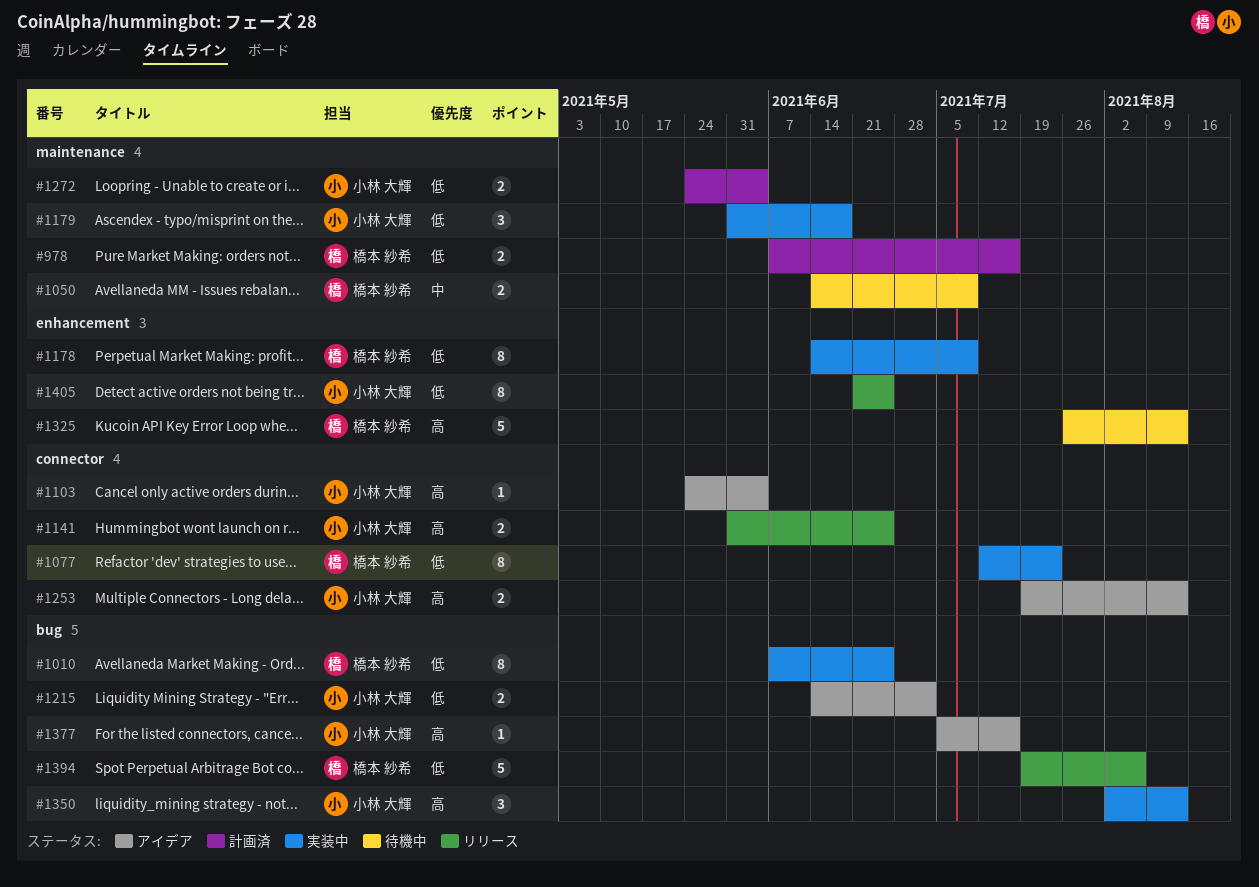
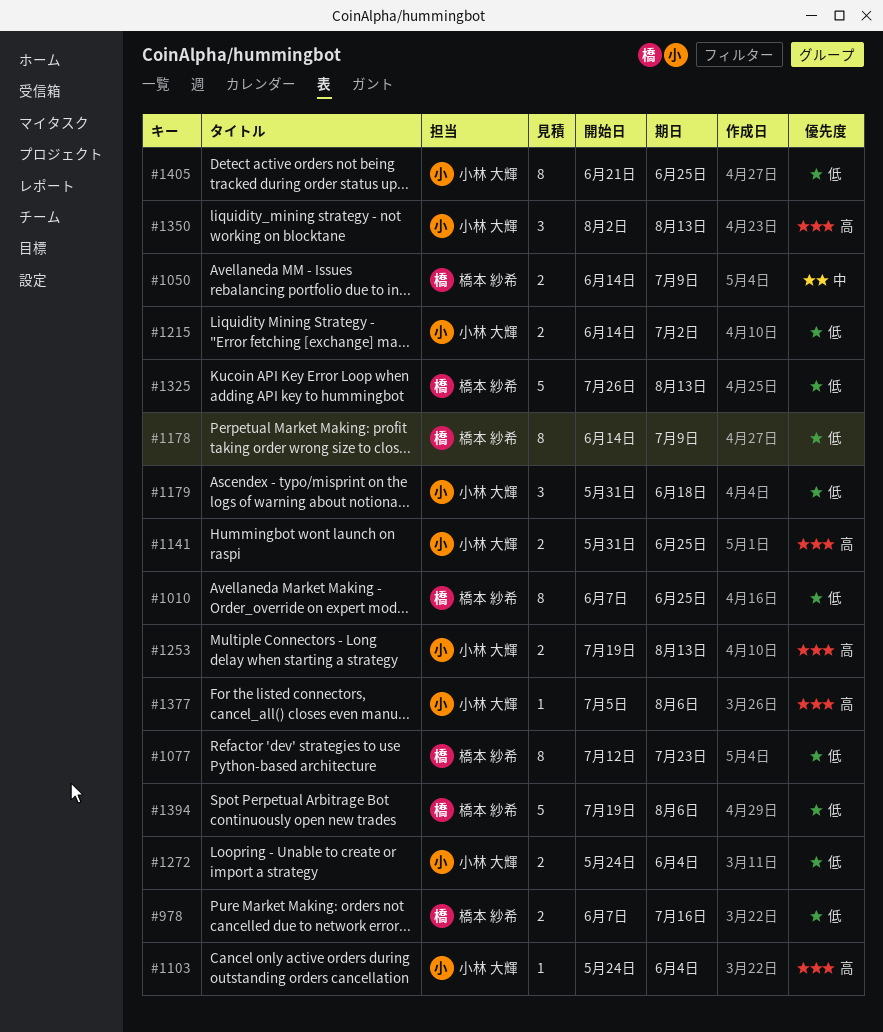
#1325, priority: 高 -> 低
#1377, due: Jul 16 -> Aug 6

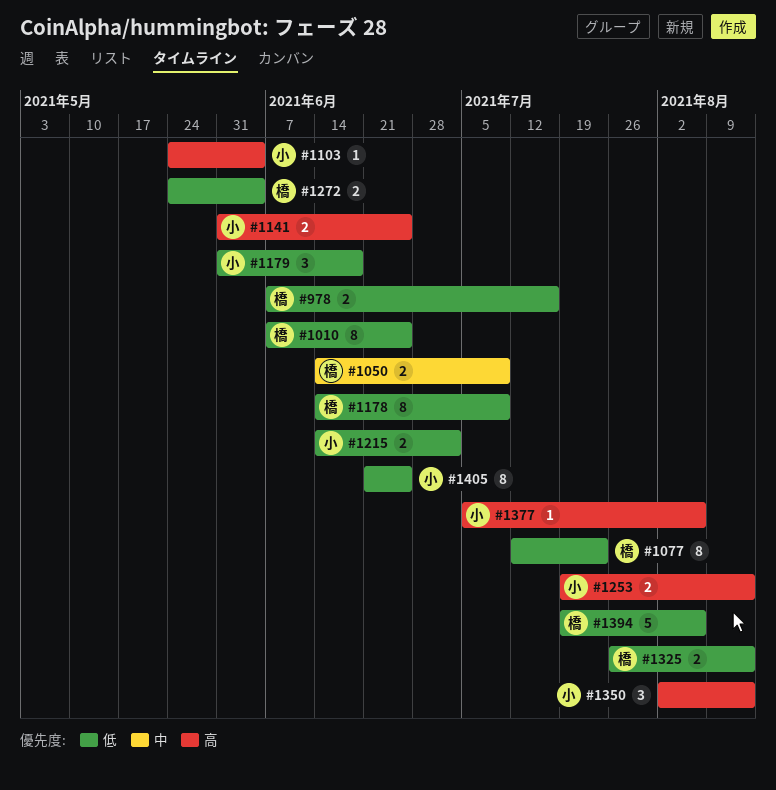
#1272, owner: 小林 大輝 -> 橋本 紗希
#1325, estimate: 5 -> 2

